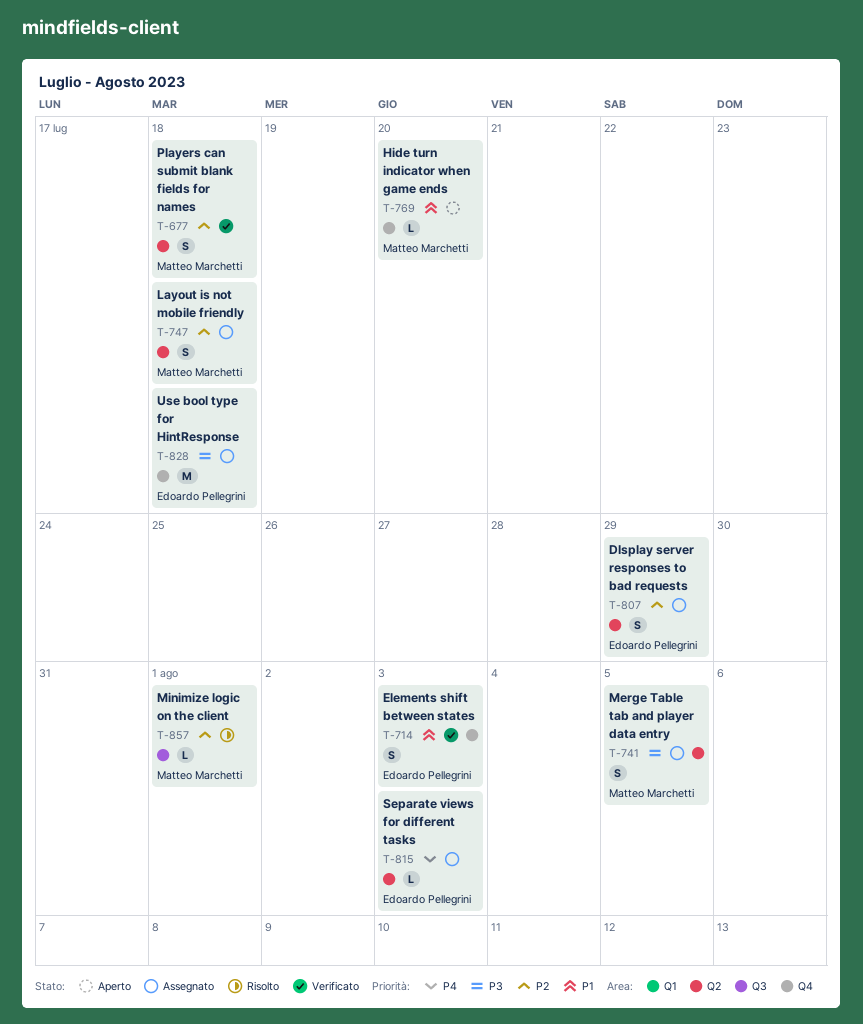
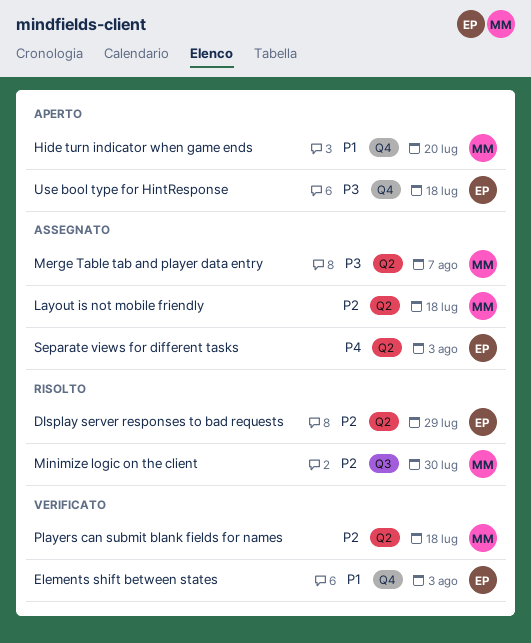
DIsplay server responses to bad requests, status: Assegnato -> Risolto
Merge Table tab and player data entry, due: Aug 5 -> Aug 7
Minimize logic on the client, due: Aug 1 -> Jul 30
Use bool type for HintResponse, status: Assegnato -> Aperto

